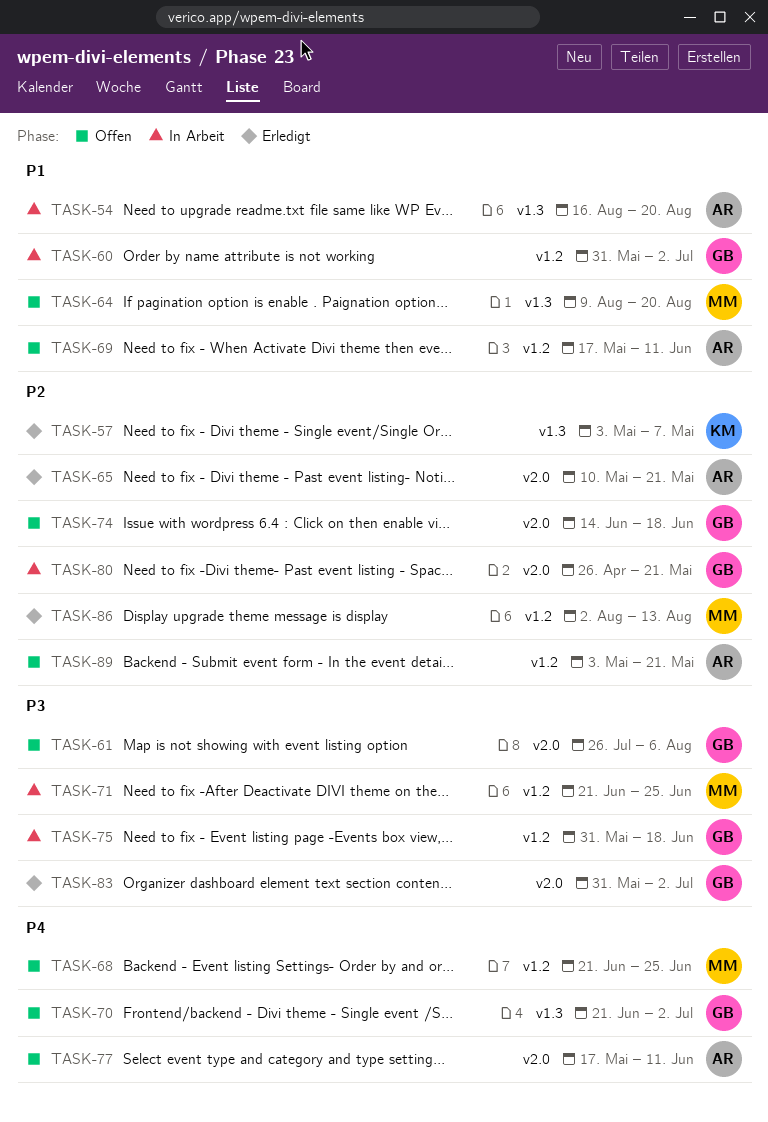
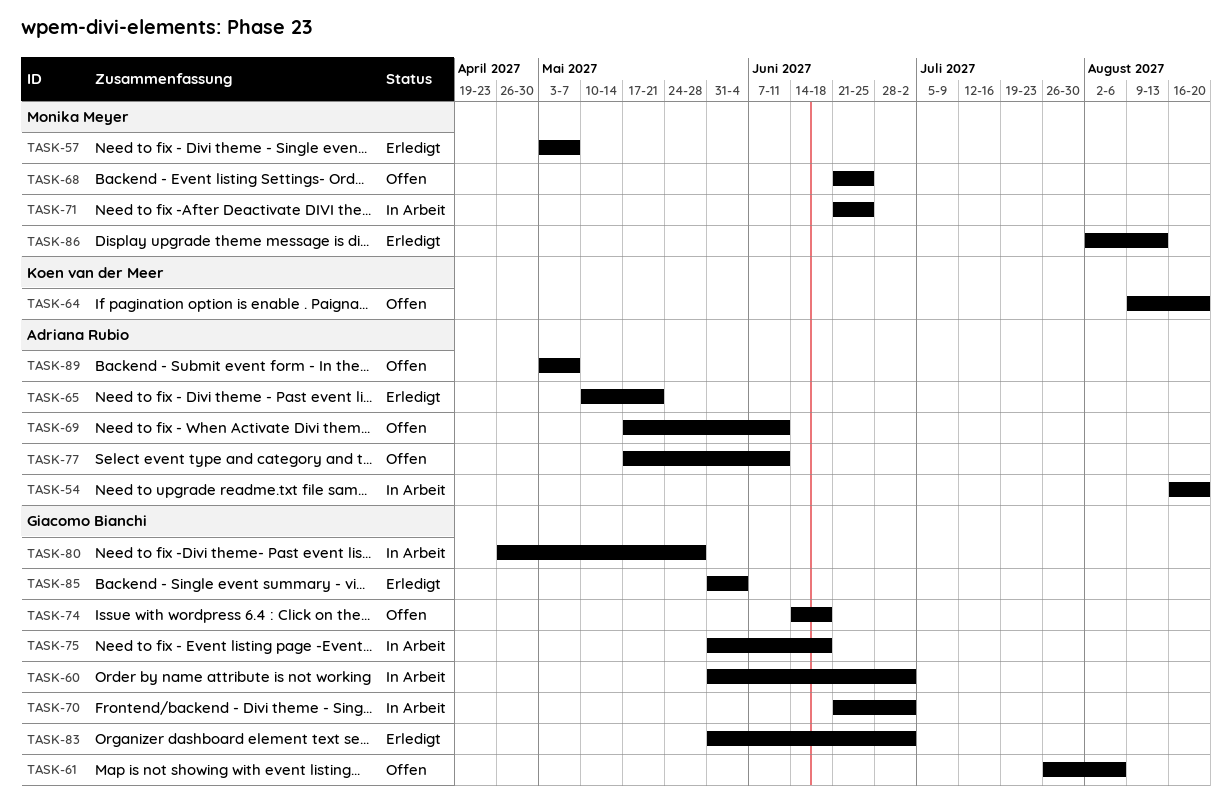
TASK-57, owner: Koen van der Meer -> Monika Meyer
TASK-64, owner: Monika Meyer -> Koen van der Meer
TASK-70, status: Offen -> In Arbeit
TASK-80, due: May 21 -> May 28
TASK-85: none -> present
TASK-89, due: May 21 -> May 7

